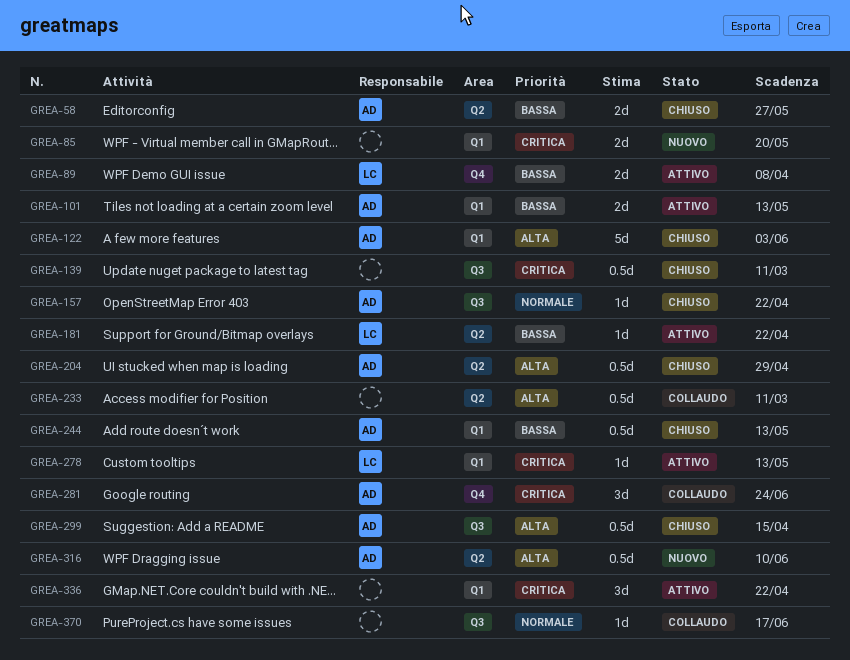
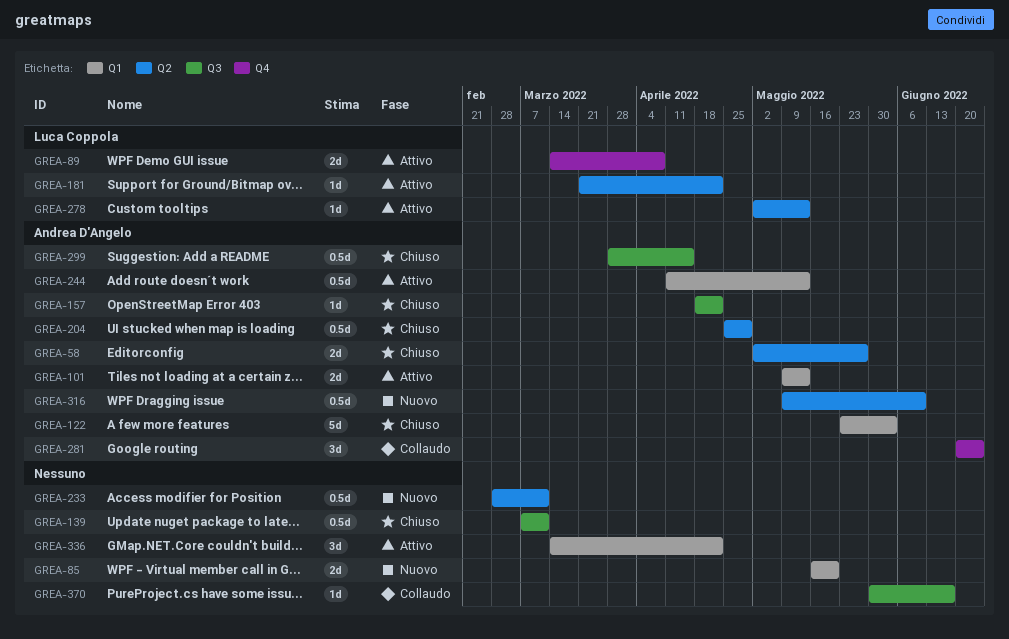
GREA-233, status: Collaudo -> Nuovo
GREA-244, status: Chiuso -> Attivo
GREA-278, label: Q1 -> Q2

